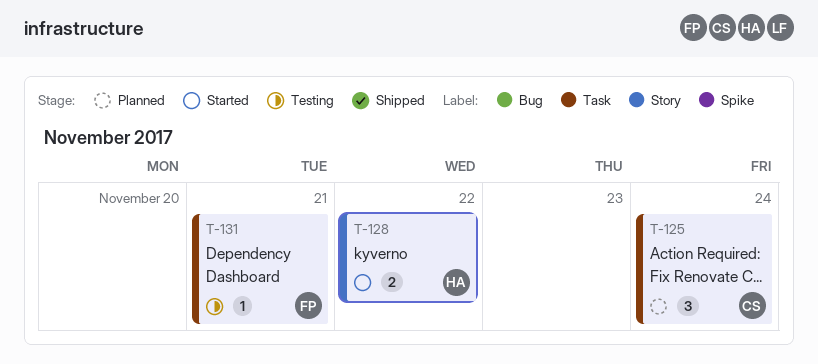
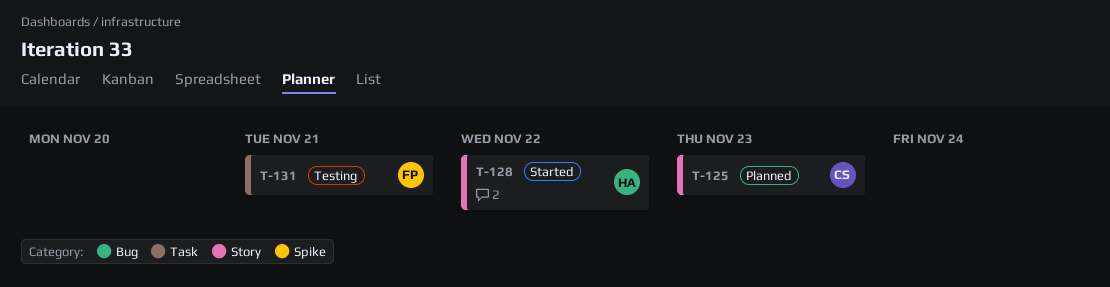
T-125, label: Task -> Story
T-125, due: Nov 24 -> Nov 23

